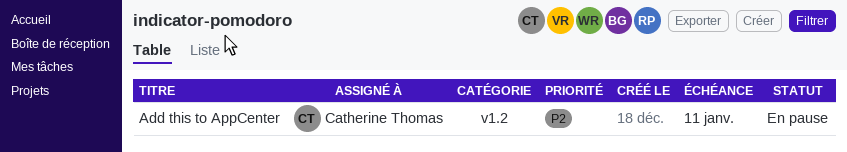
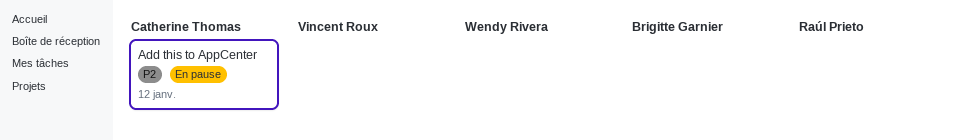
Add this to AppCenter, due: Jan 11 -> Jan 12

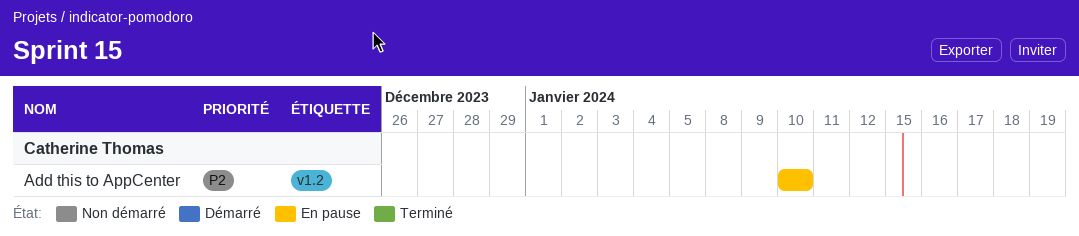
Add this to AppCenter, due: Jan 12 -> Jan 10

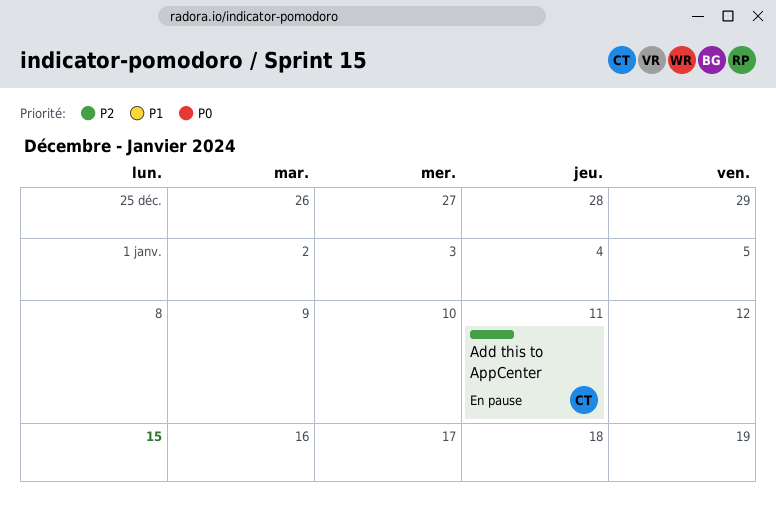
Add this to AppCenter, due: Jan 10 -> Jan 11

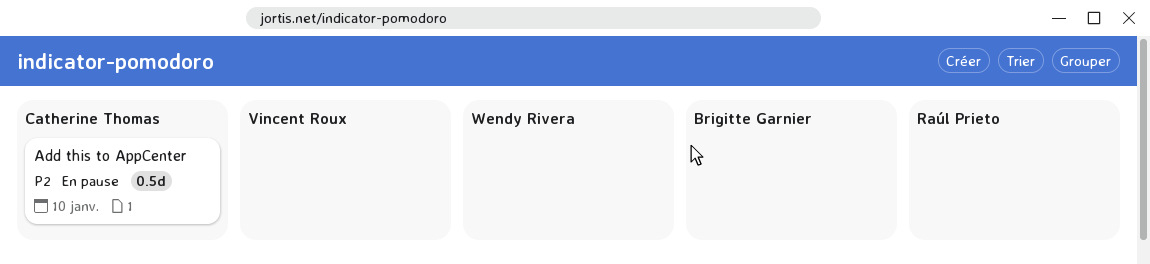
Add this to AppCenter, due: Jan 11 -> Jan 10

